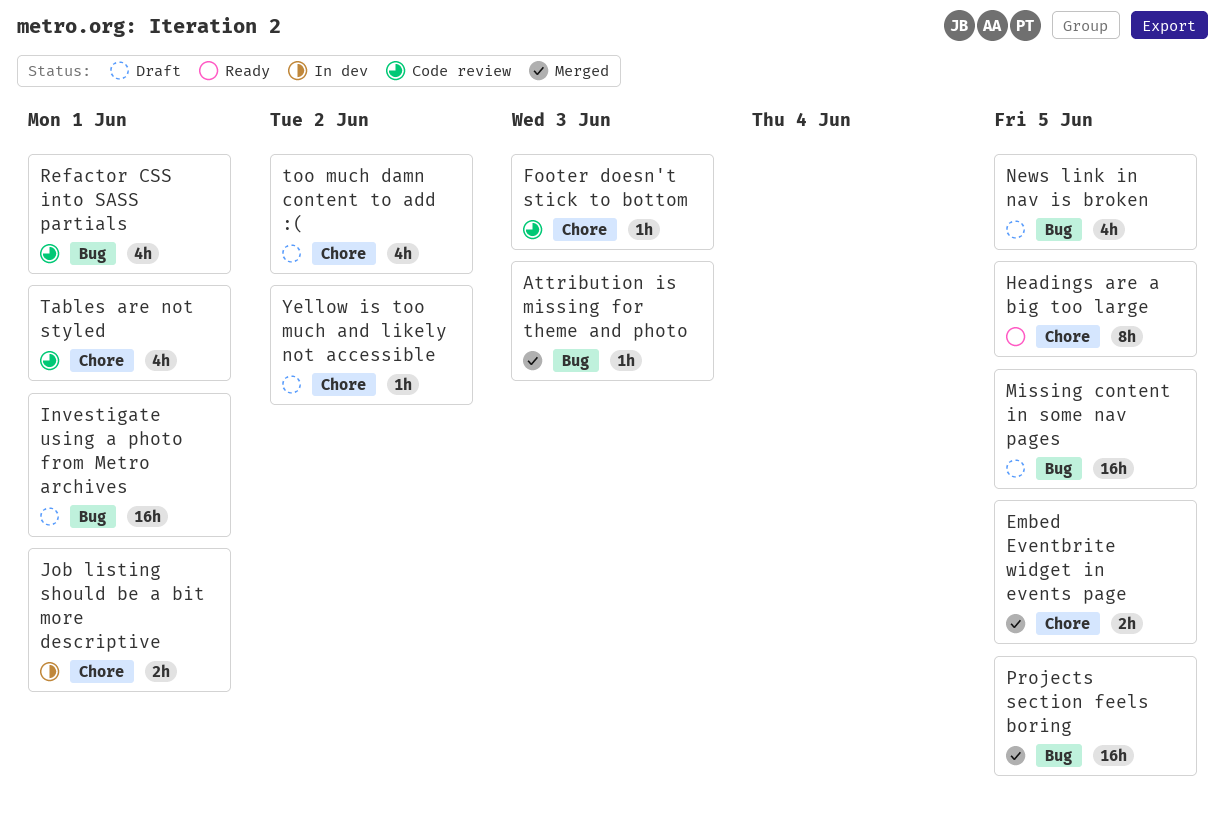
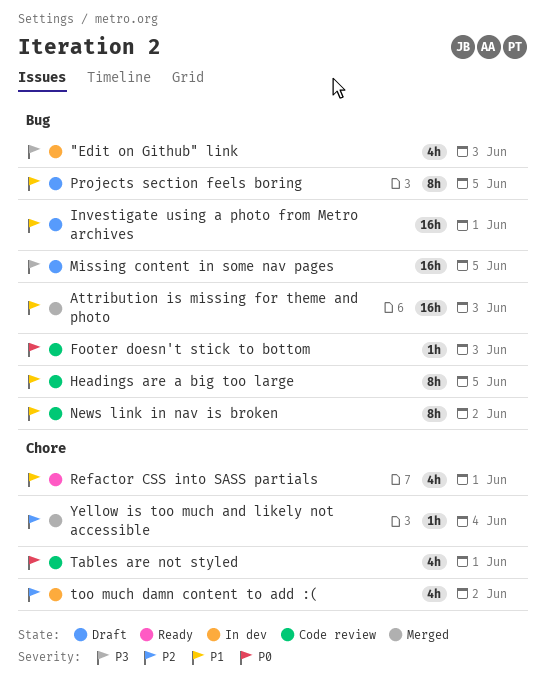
"Edit on Github" link: none -> present
Attribution is missing for theme and photo, estimate: 1h -> 16h
Embed Eventbrite widget in events page: present -> none
Footer doesn't stick to bottom, label: Chore -> Bug
Headings are a big too large, status: Ready -> Code review
Headings are a big too large, label: Chore -> Bug
Job listing should be a bit more descriptive: present -> none
News link in nav is broken, status: Draft -> Code review
News link in nav is broken, estimate: 4h -> 8h
News link in nav is broken, due: Jun 5 -> Jun 2
Projects section feels boring, status: Merged -> Draft
Projects section feels boring, estimate: 16h -> 8h
Refactor CSS into SASS partials, status: Code review -> Ready
Refactor CSS into SASS partials, label: Bug -> Chore
too much damn content to add :(, status: Draft -> In dev
Yellow is too much and likely not accessible, status: Draft -> Merged
Yellow is too much and likely not accessible, due: Jun 2 -> Jun 4

